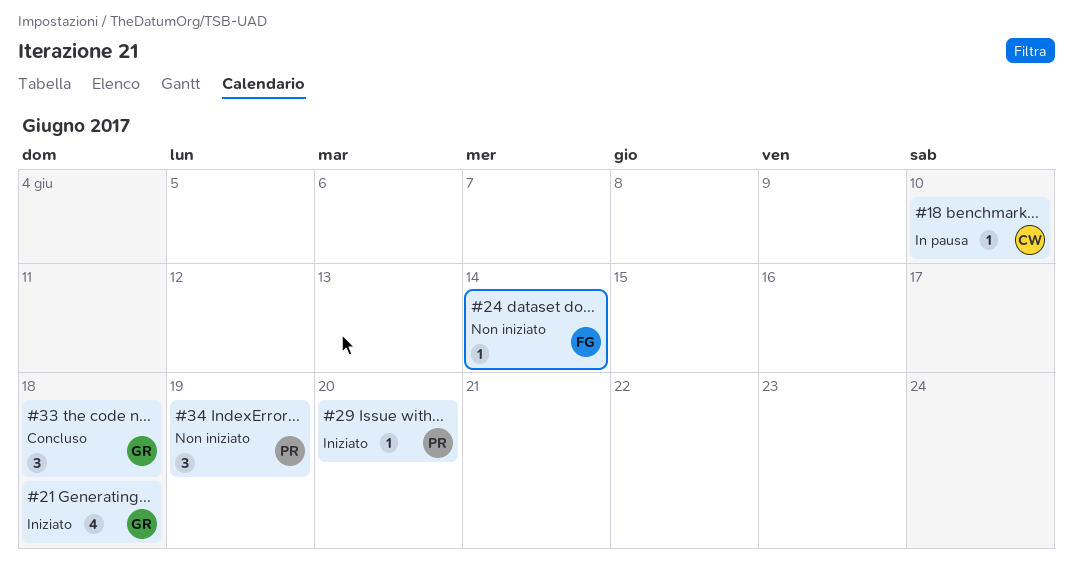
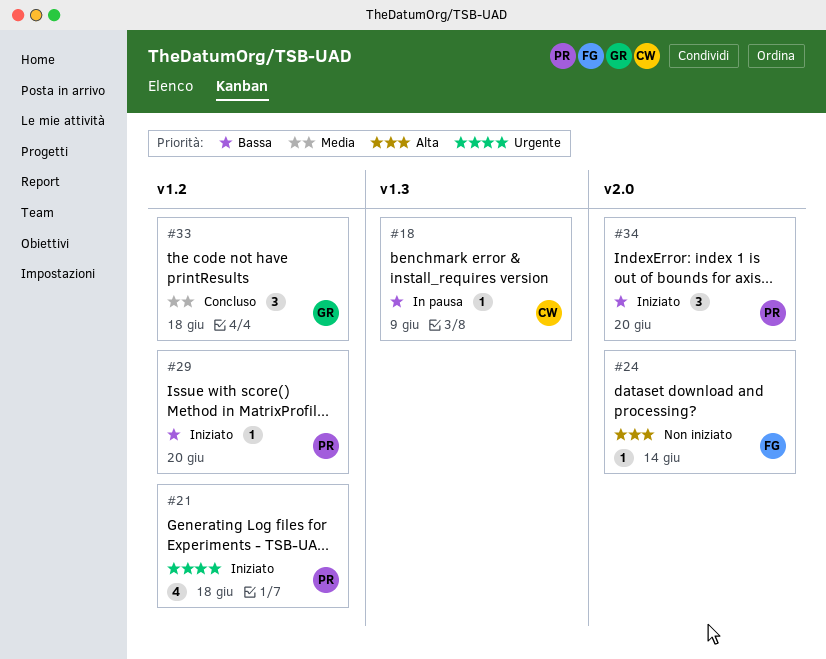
#18, due: Jun 10 -> Jun 9
#21, owner: GR -> PR
#34, status: Non iniziato -> Iniziato
#34, due: Jun 19 -> Jun 20

